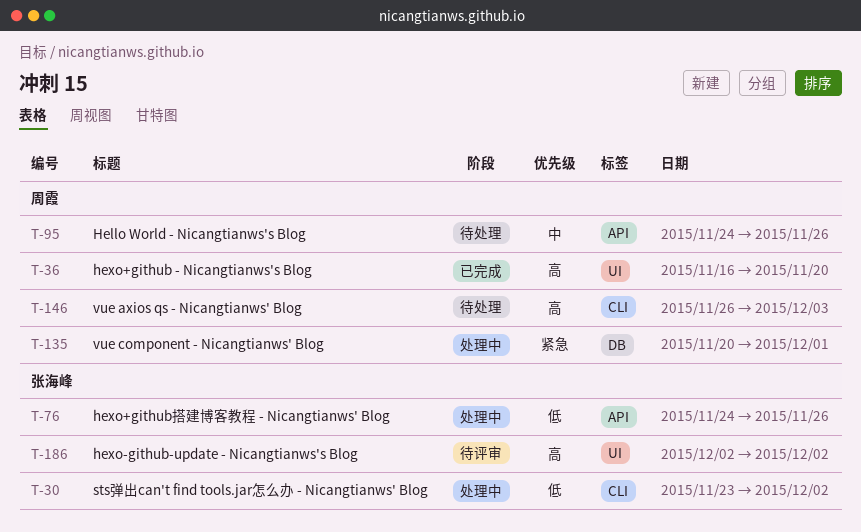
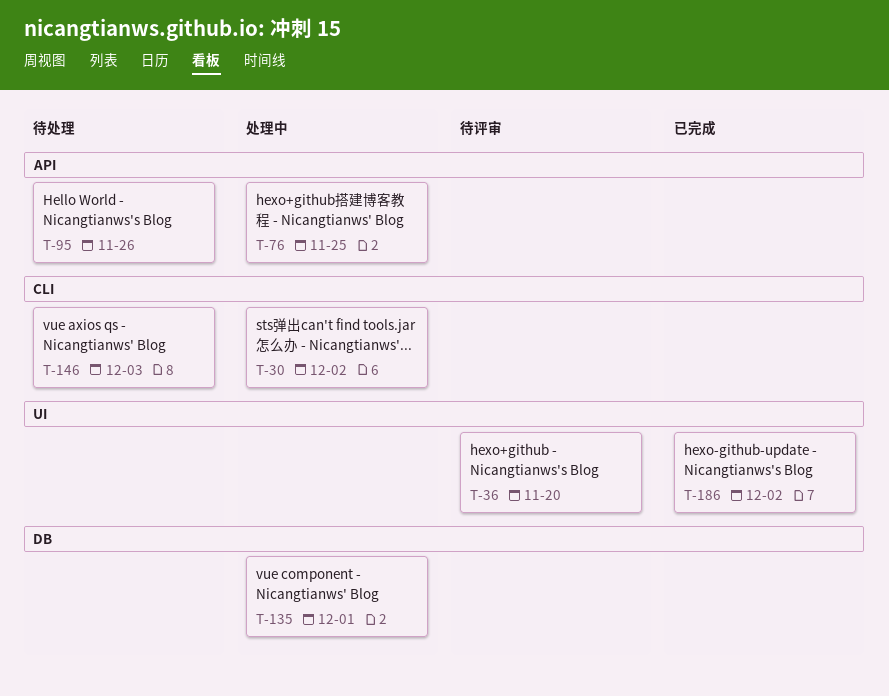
T-36, status: 已完成 -> 待评审
T-76, due: Nov 26 -> Nov 25
T-186, status: 待评审 -> 已完成

